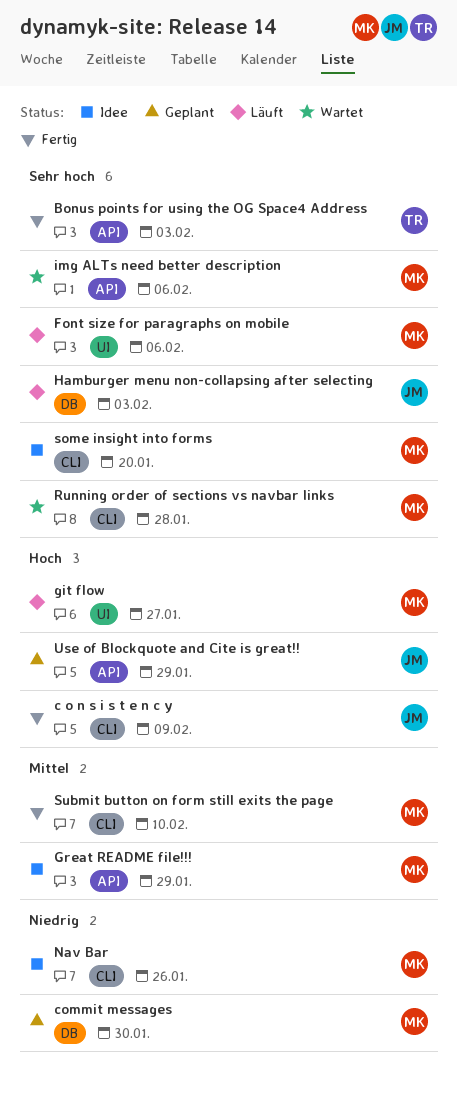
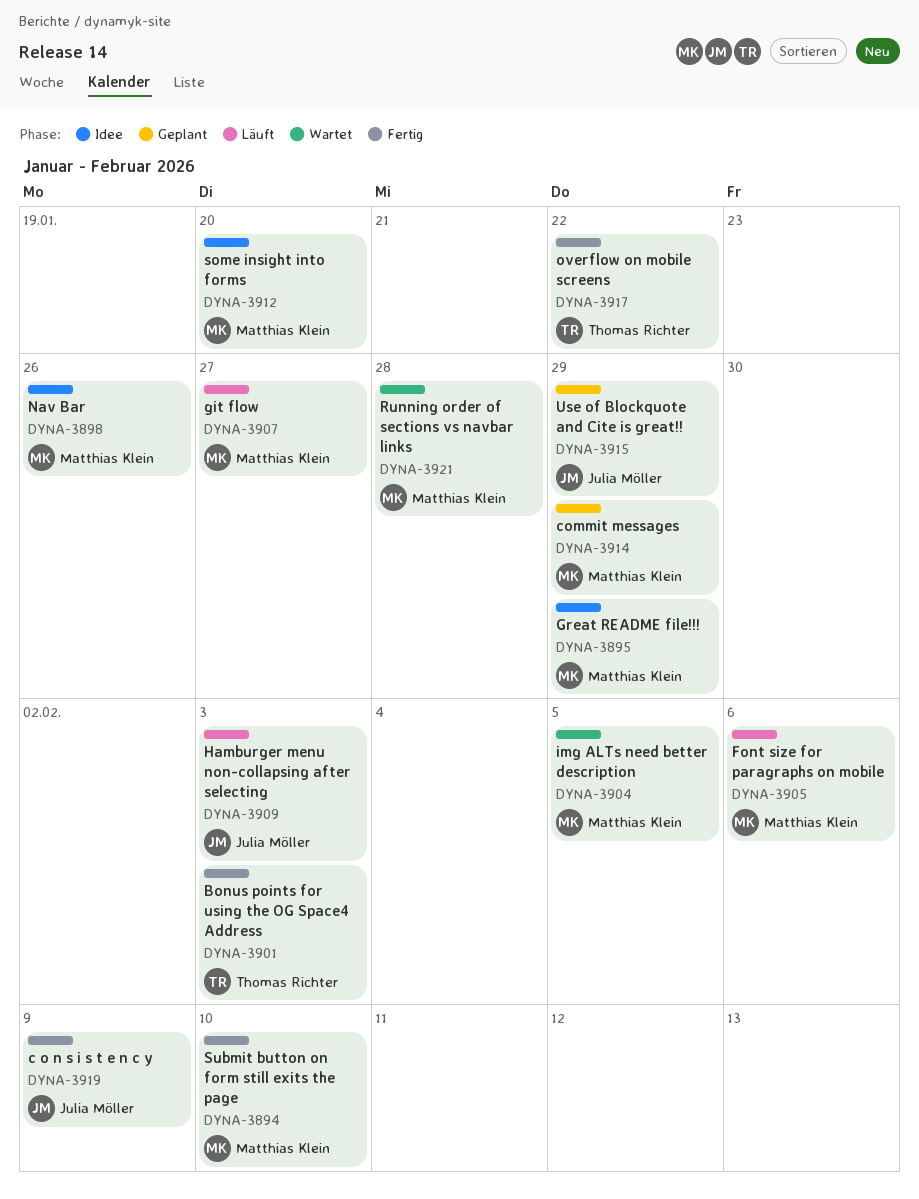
commit messages, due: Jan 30 -> Jan 29
img ALTs need better description, due: Feb 6 -> Feb 5
overflow on mobile screens: none -> present

